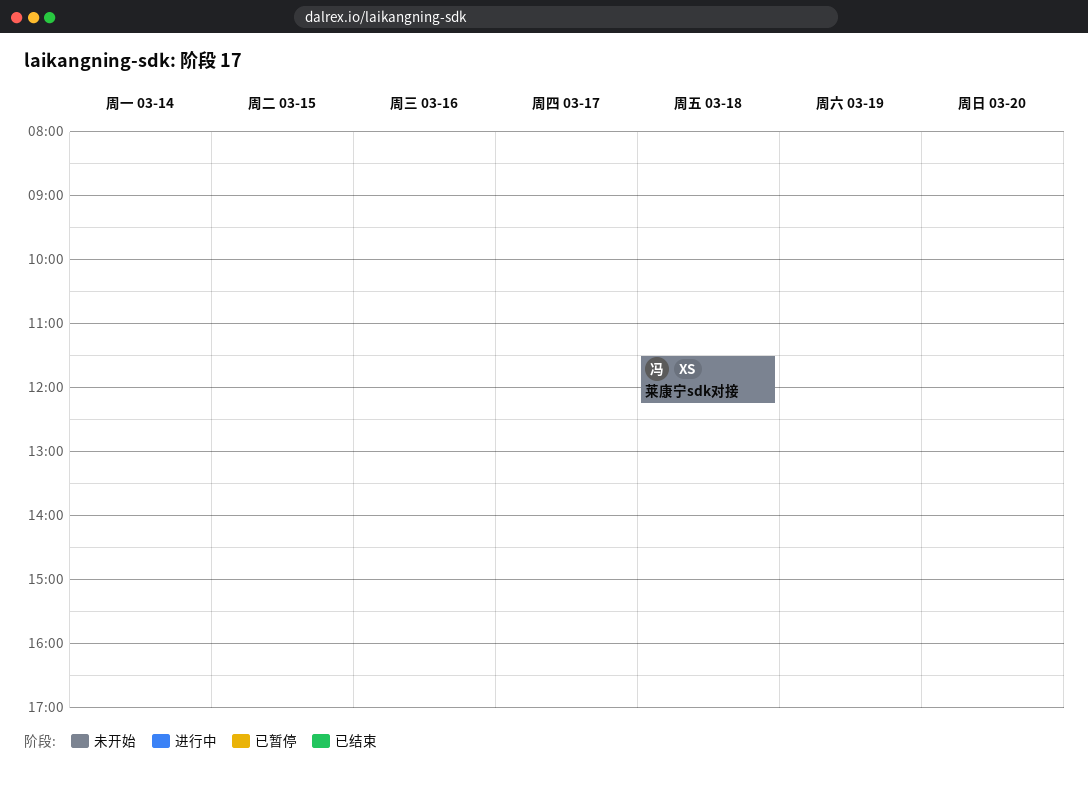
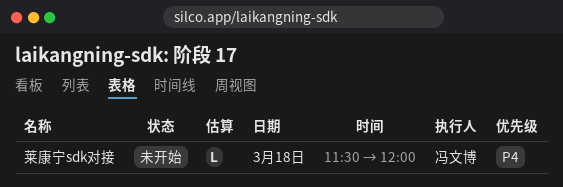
莱康宁sdk对接, estimate: XS -> L
莱康宁sdk对接, ends: 12:15 -> 12:00

